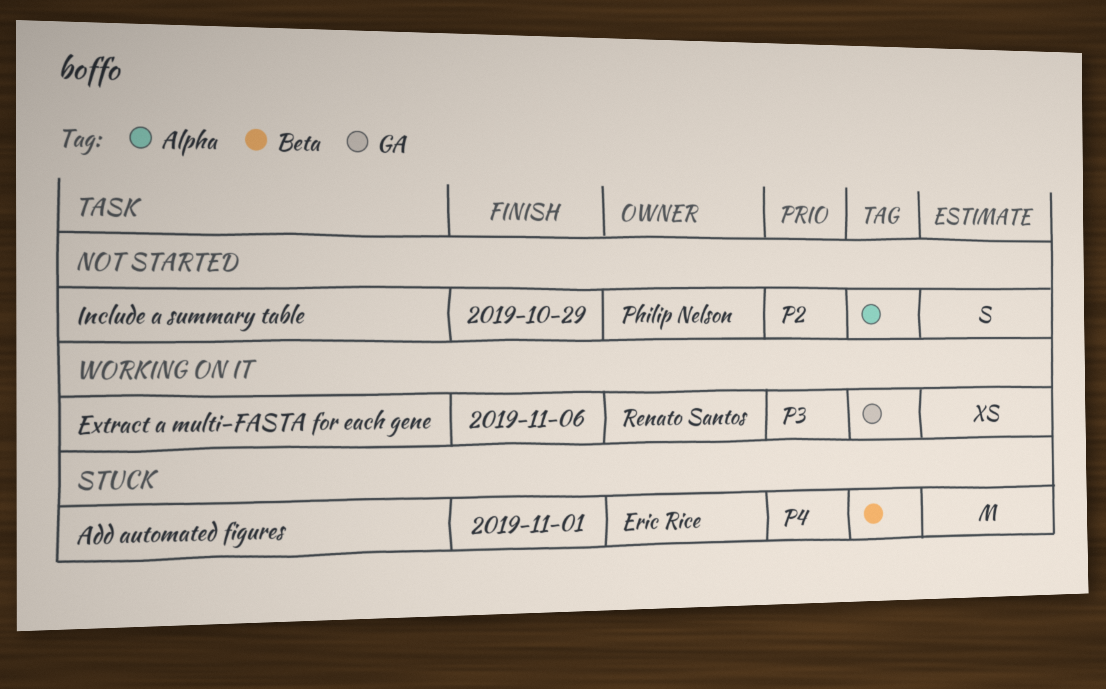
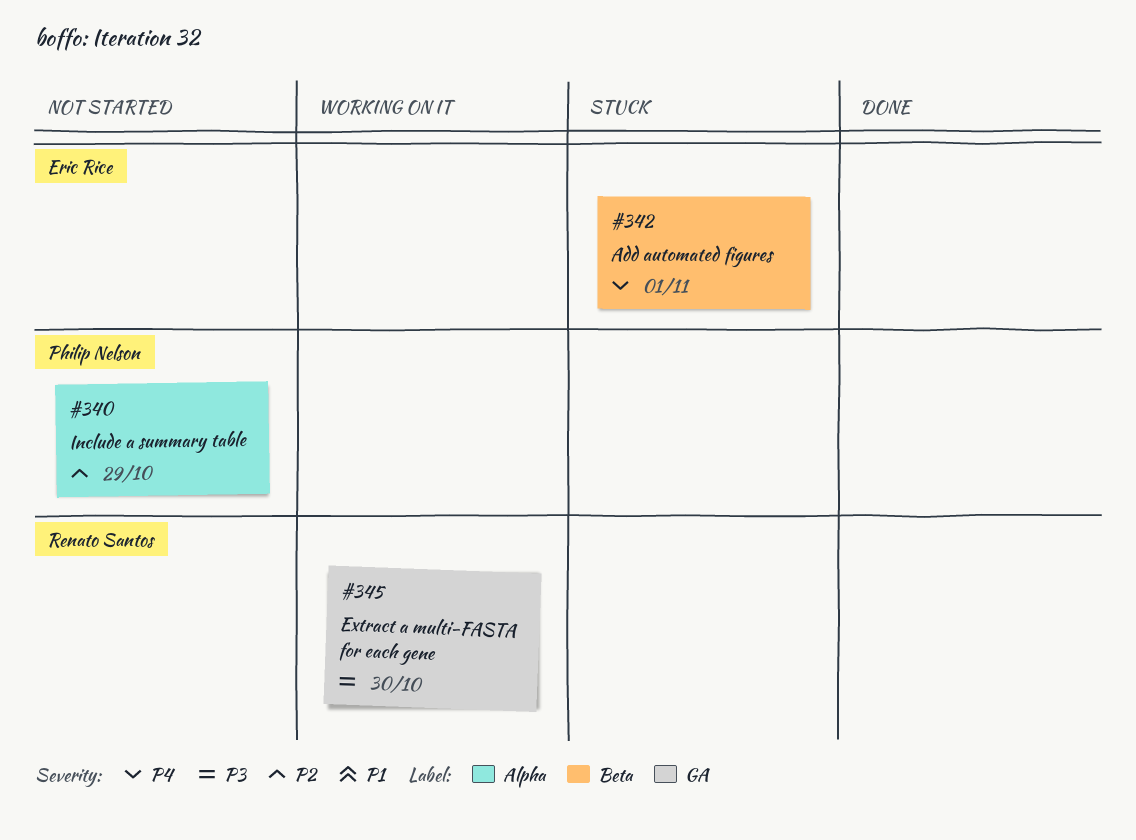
Extract a multi-FASTA for each gene, due: Nov 6 -> Oct 30

